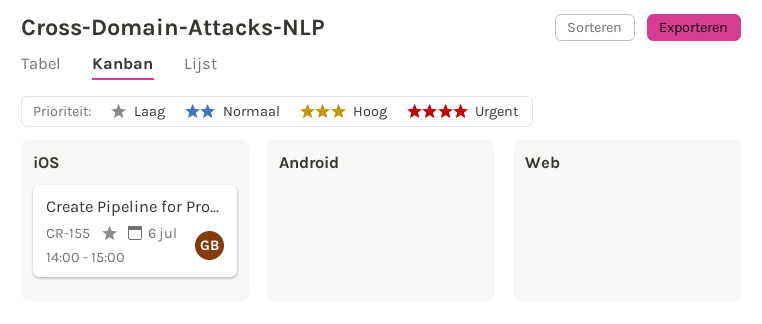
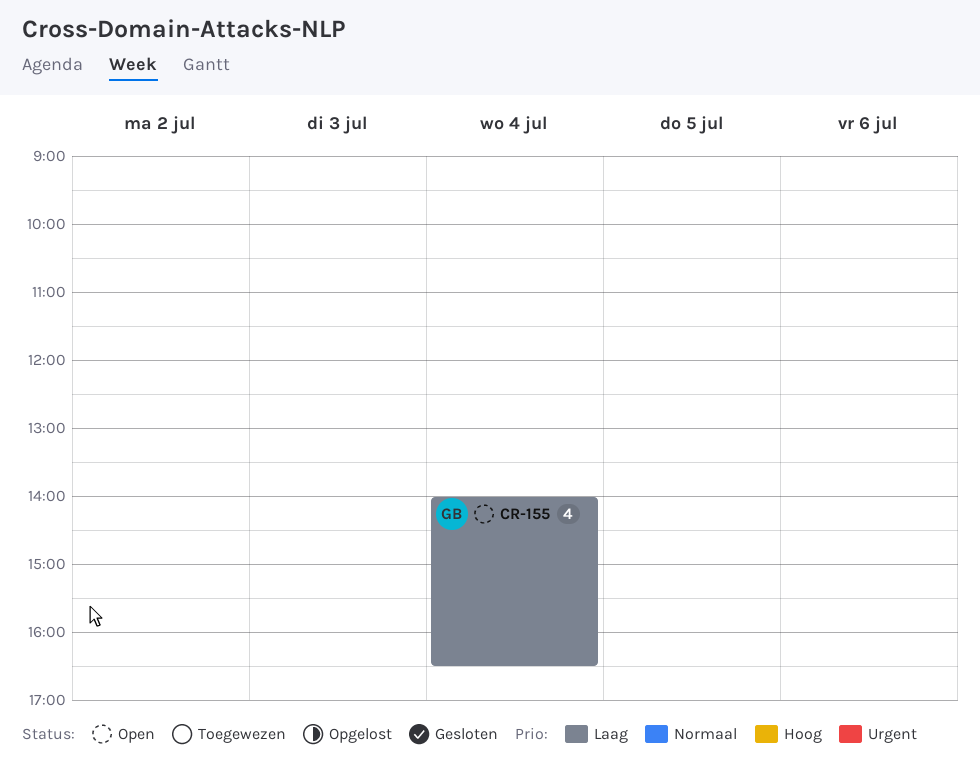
CR-155, day: Jul 6 -> Jul 4
CR-155, ends: 15:00 -> 16:30

